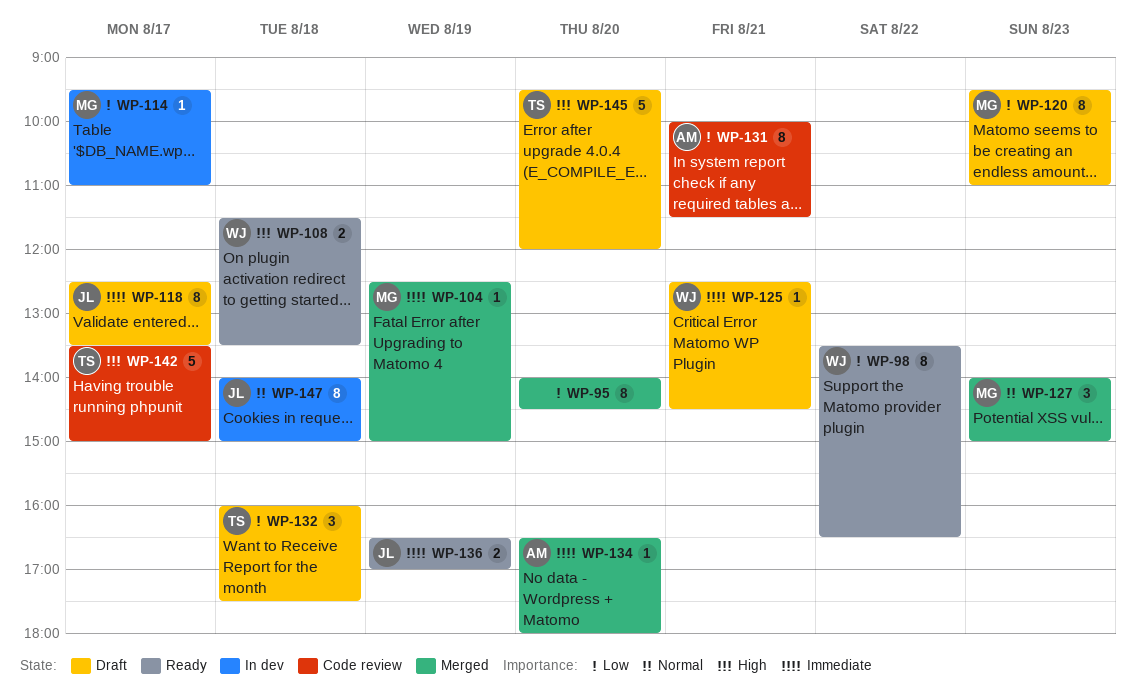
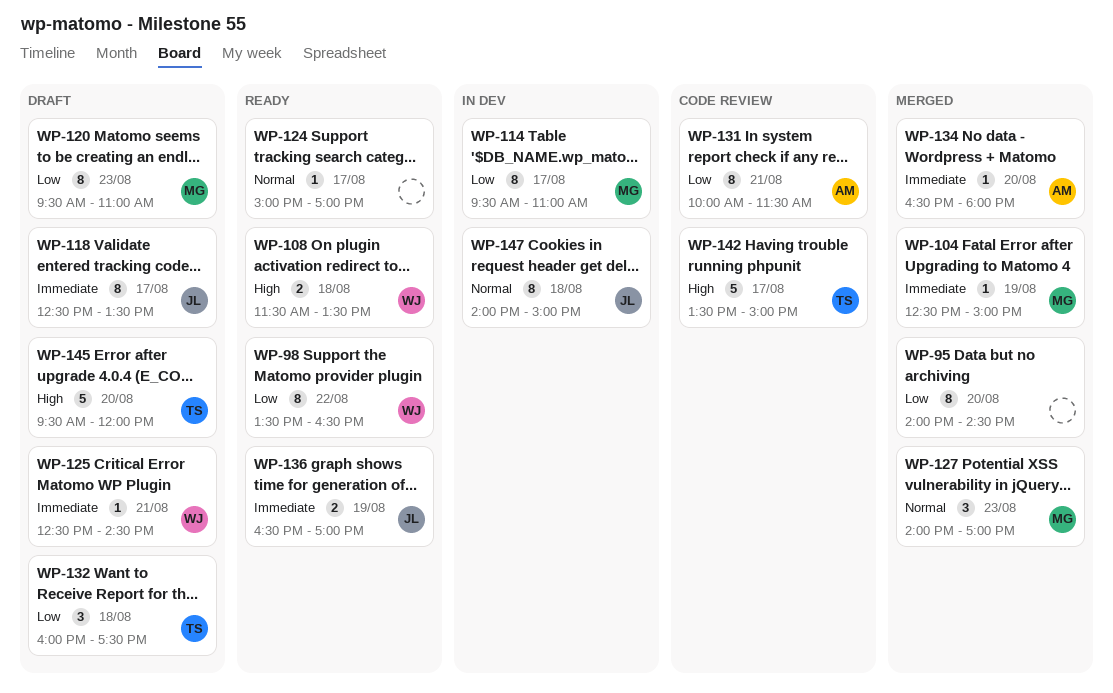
WP-114, estimate: 1 -> 8
WP-124: none -> present
WP-127, ends: 15:00 -> 17:00

